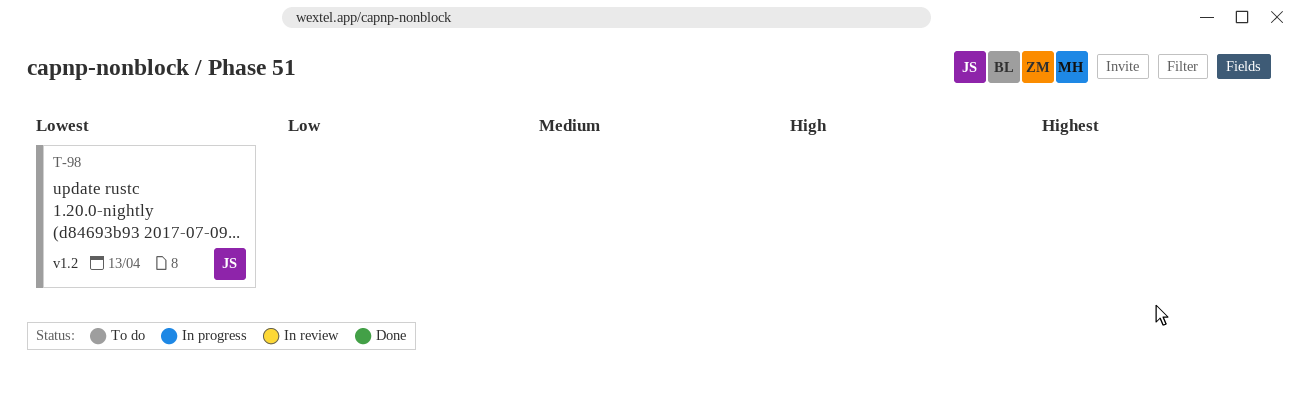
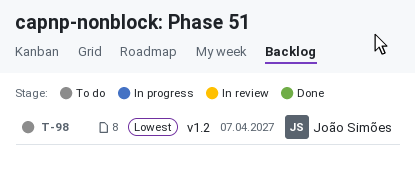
T-98, due: Apr 13 -> Apr 7

